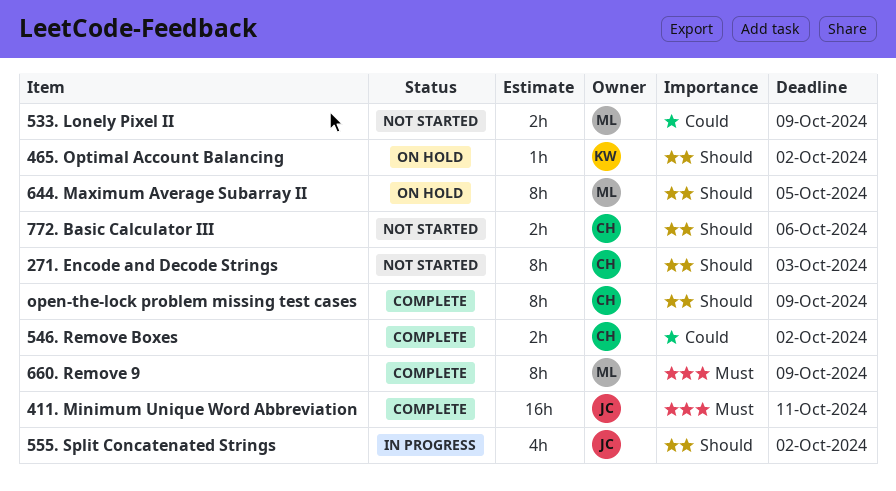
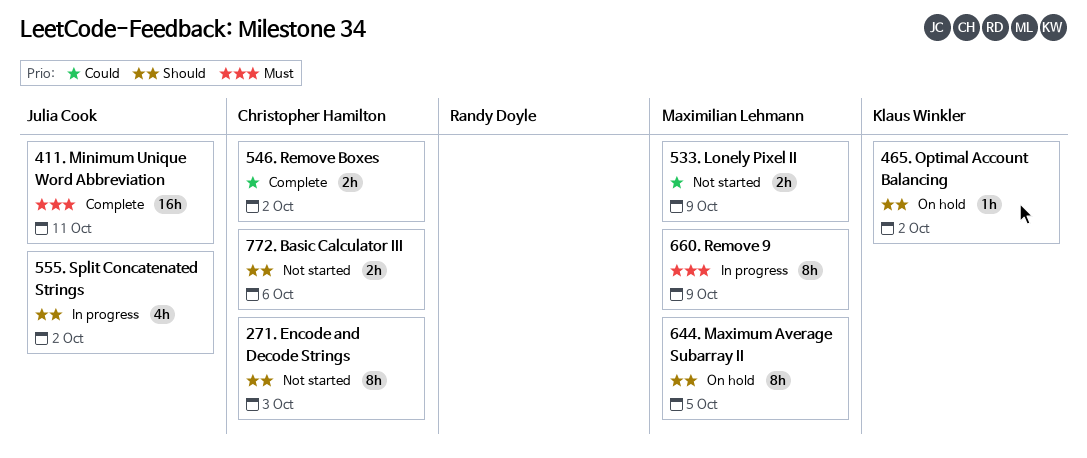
660. Remove 9, status: Complete -> In progress
open-the-lock problem missing test cases: present -> none

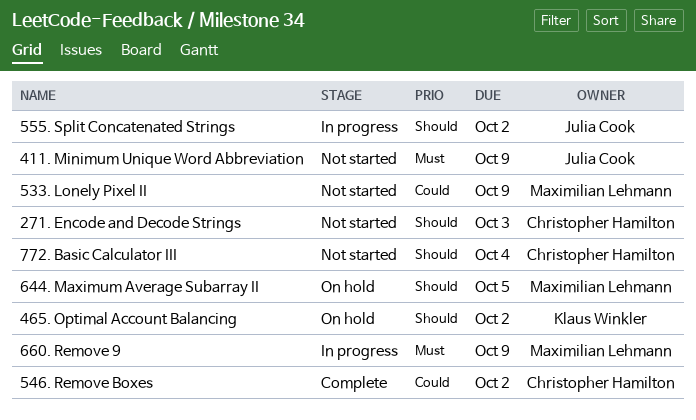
411. Minimum Unique Word Abbreviation, status: Complete -> Not started
411. Minimum Unique Word Abbreviation, due: Oct 11 -> Oct 9
772. Basic Calculator III, due: Oct 6 -> Oct 4

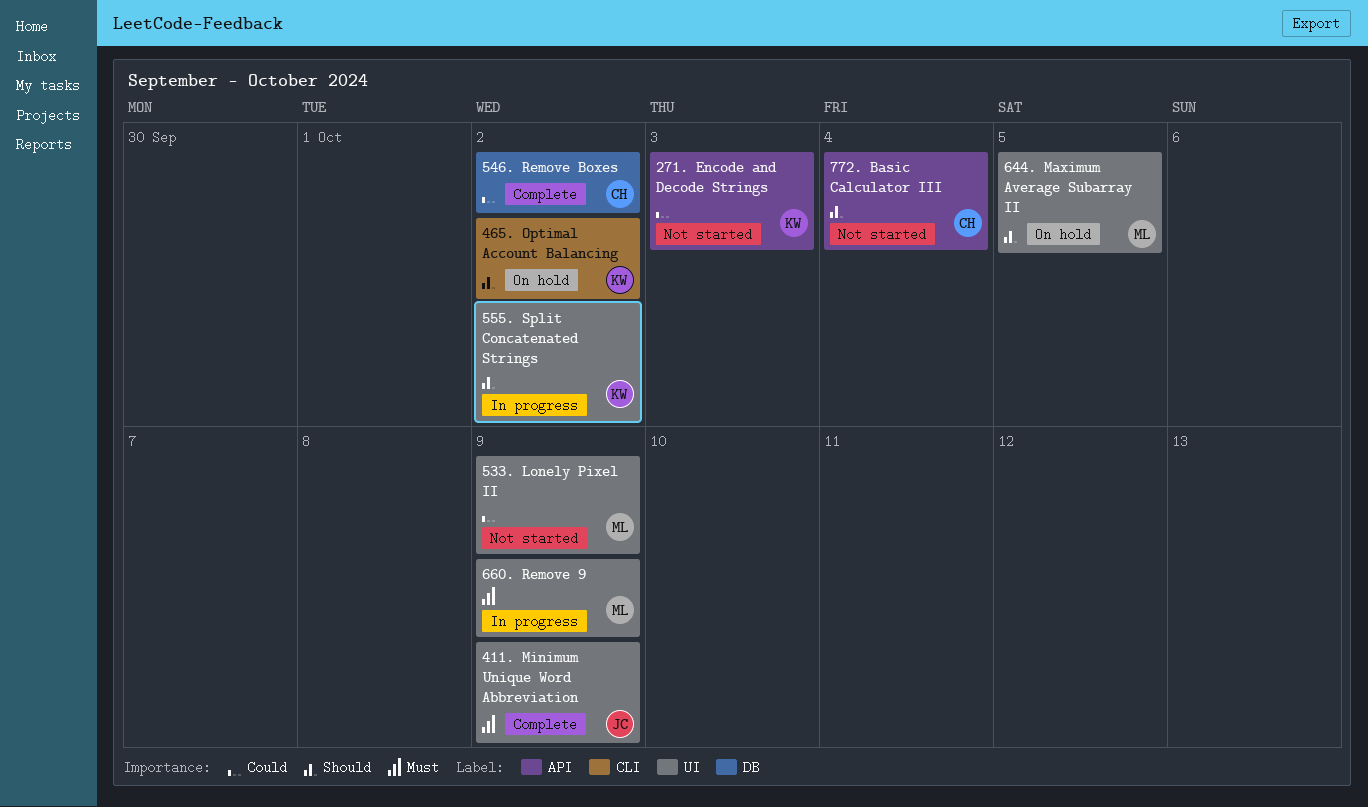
271. Encode and Decode Strings, owner: Christopher Hamilton -> Klaus Winkler
271. Encode and Decode Strings, priority: Should -> Could
411. Minimum Unique Word Abbreviation, status: Not started -> Complete
555. Split Concatenated Strings, owner: Julia Cook -> Klaus Winkler

